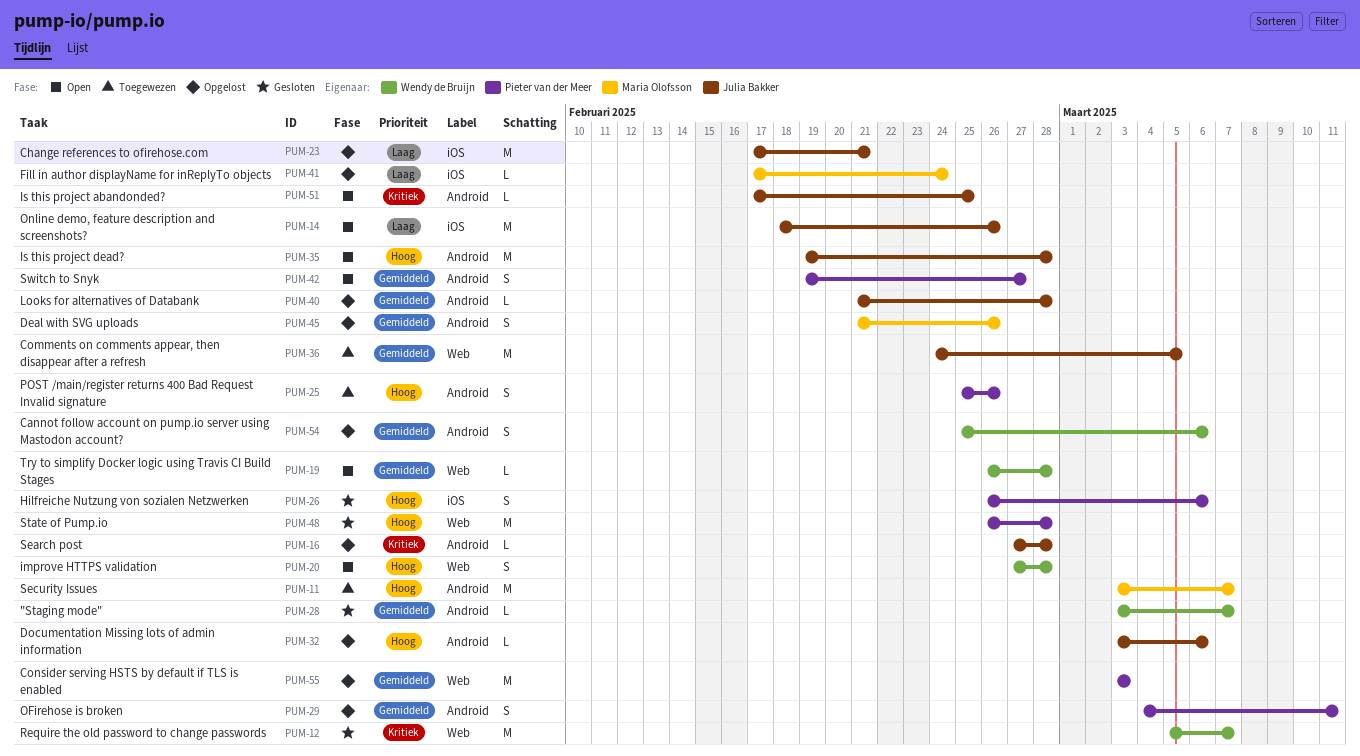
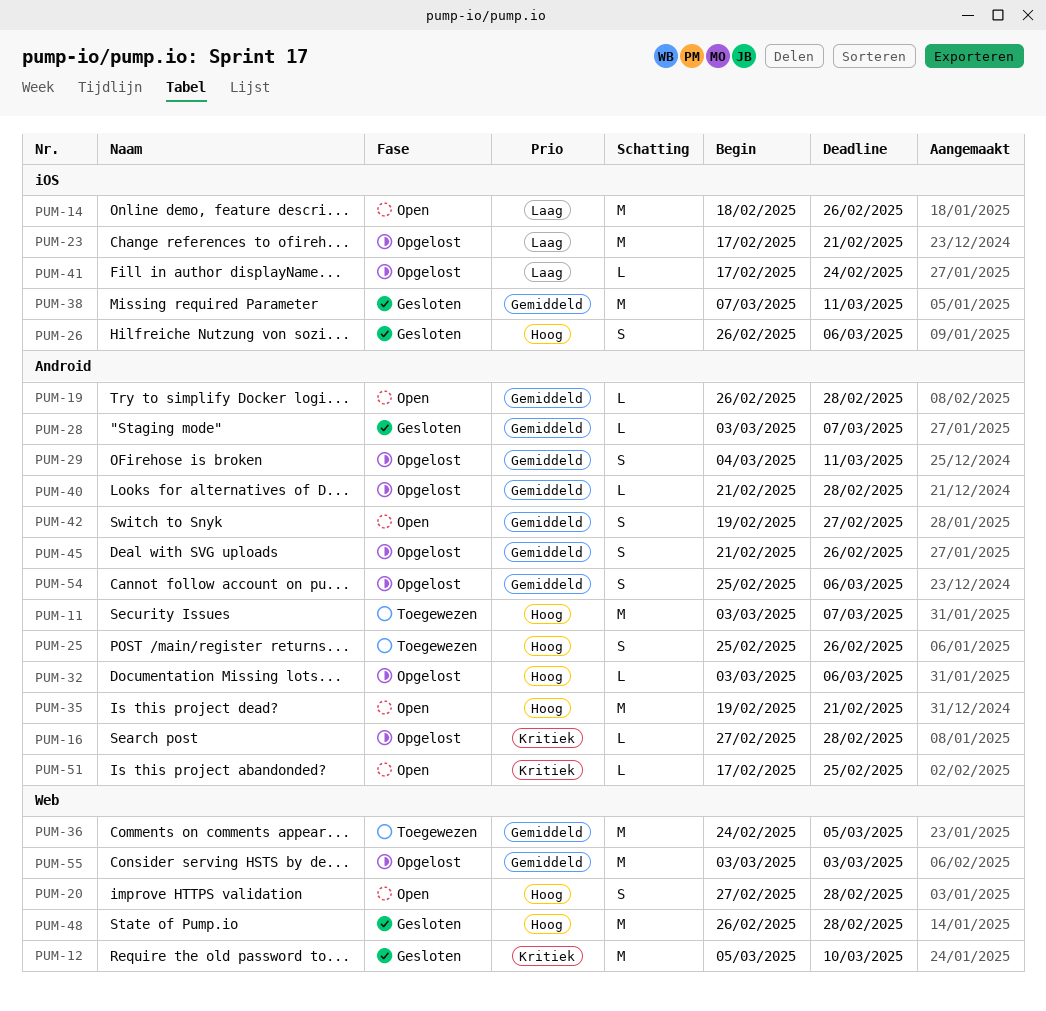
PUM-12, due: Mar 7 -> Mar 10
PUM-19, label: Web -> Android
PUM-35, due: Feb 28 -> Feb 21
PUM-38: none -> present

